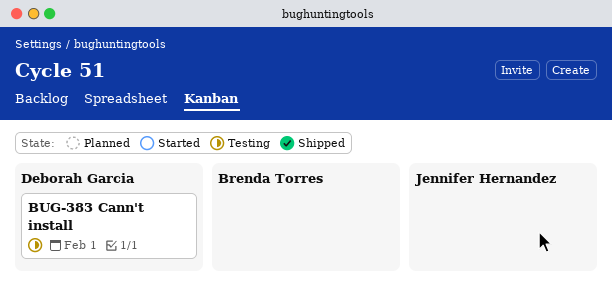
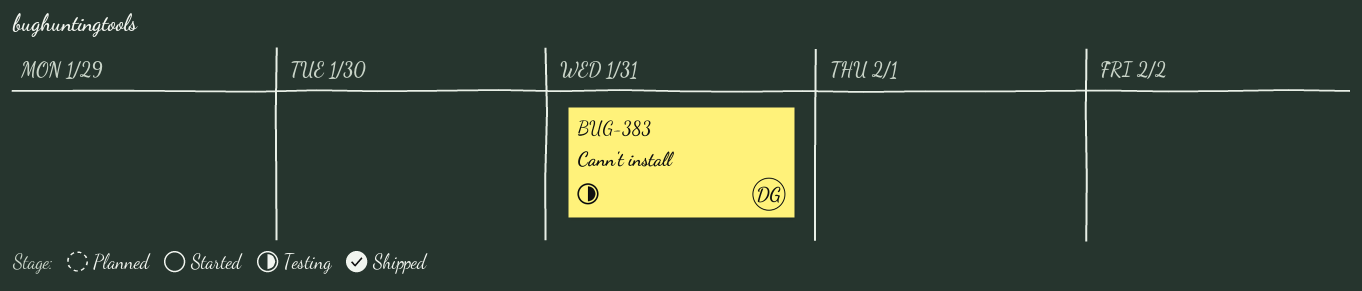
BUG-383, due: Feb 1 -> Jan 31

